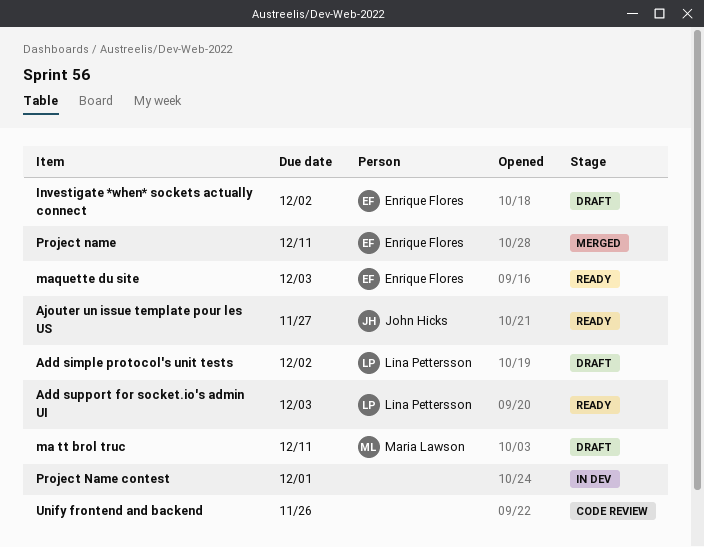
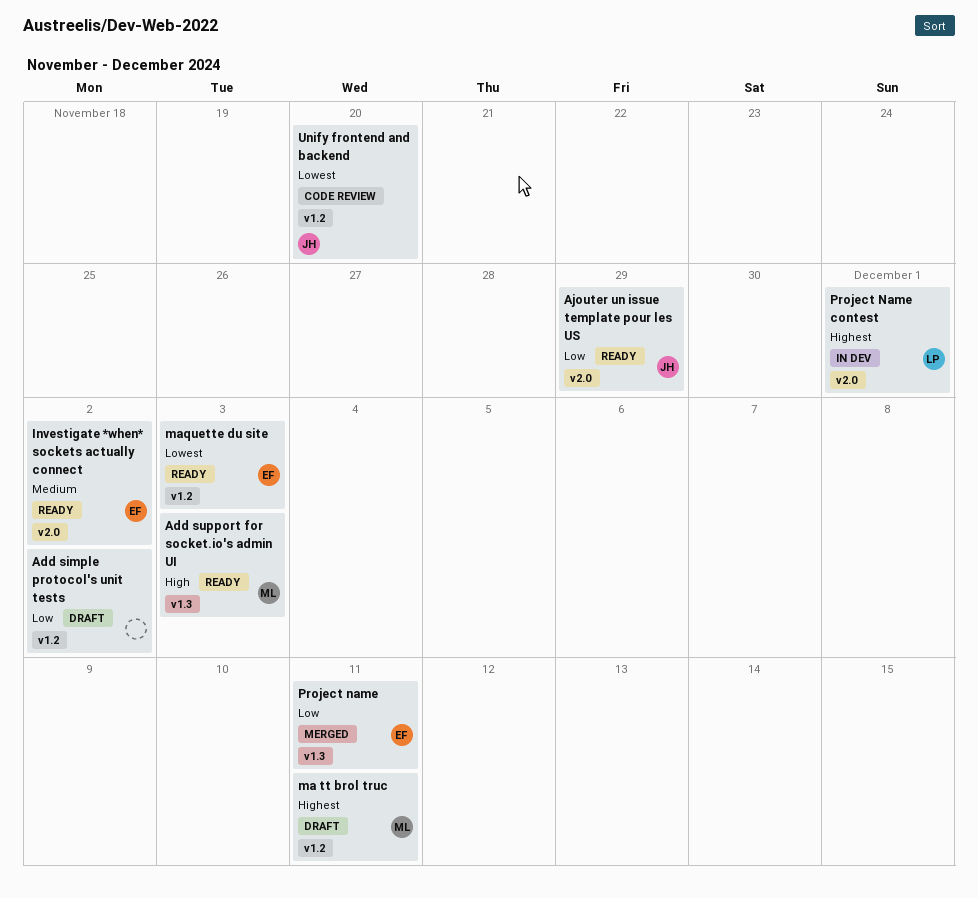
Add simple protocol's unit tests, owner: Lina Pettersson -> none
Add support for socket.io's admin UI, owner: Lina Pettersson -> Maria Lawson
Ajouter un issue template pour les US, due: Nov 27 -> Nov 29
Investigate *when* sockets actually connect, status: Draft -> Ready
Project Name contest, owner: none -> Lina Pettersson
Unify frontend and backend, owner: none -> John Hicks
Unify frontend and backend, due: Nov 26 -> Nov 20

